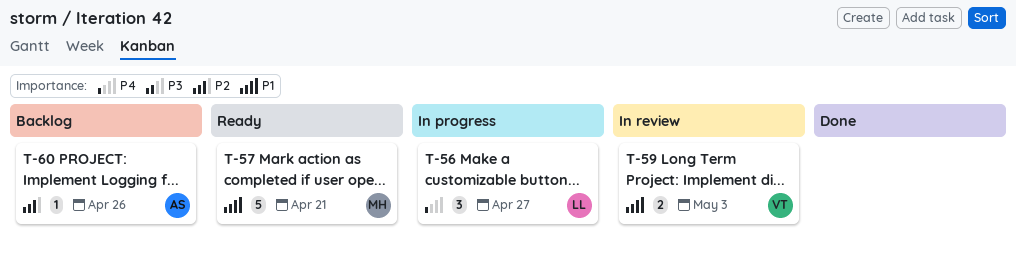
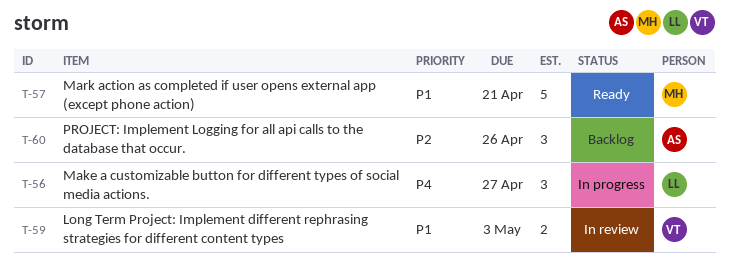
T-60, estimate: 1 -> 3

